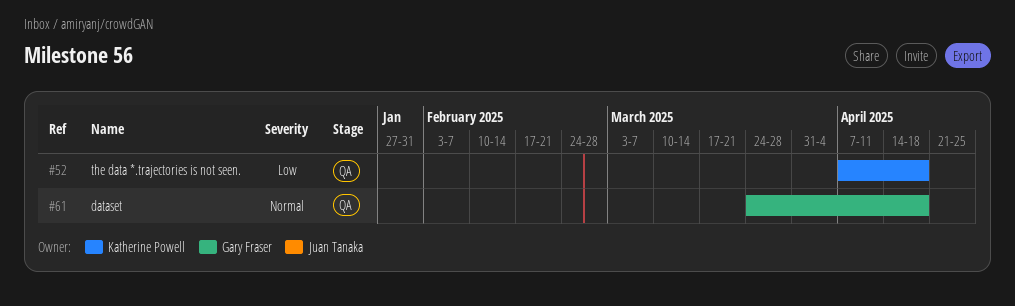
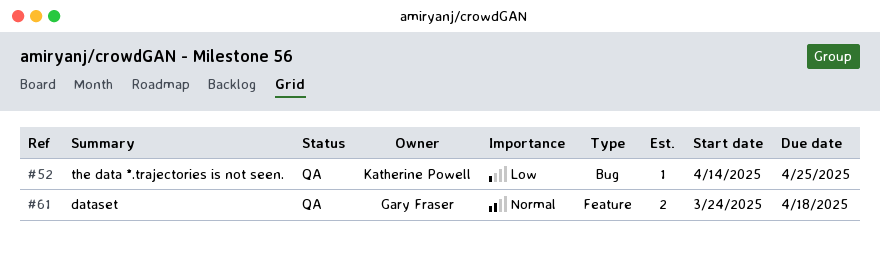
#52, start: Apr 7 -> Apr 14
#52, due: Apr 18 -> Apr 25

